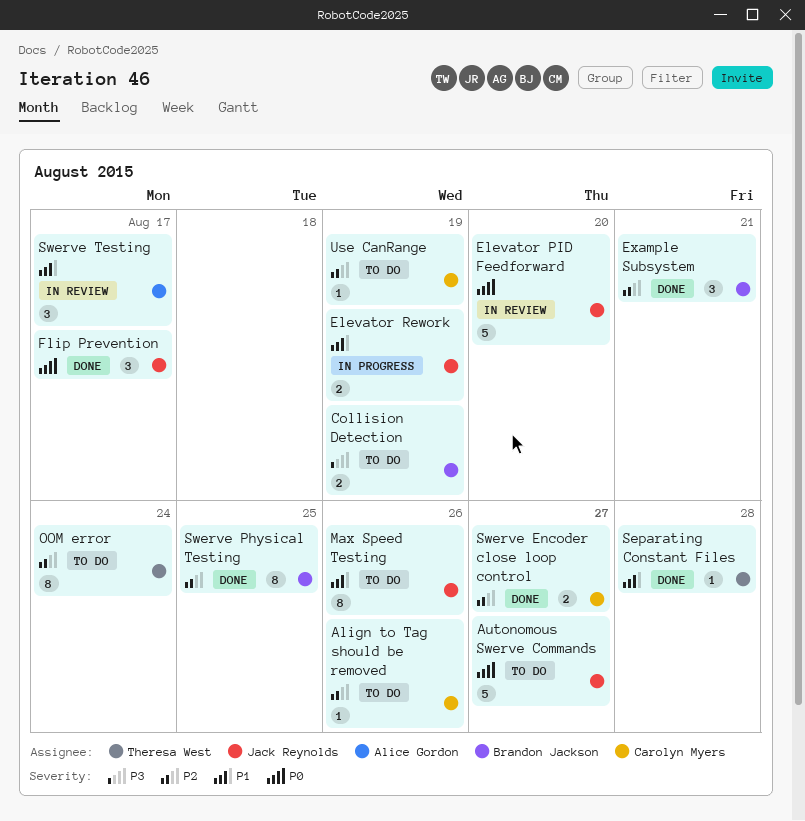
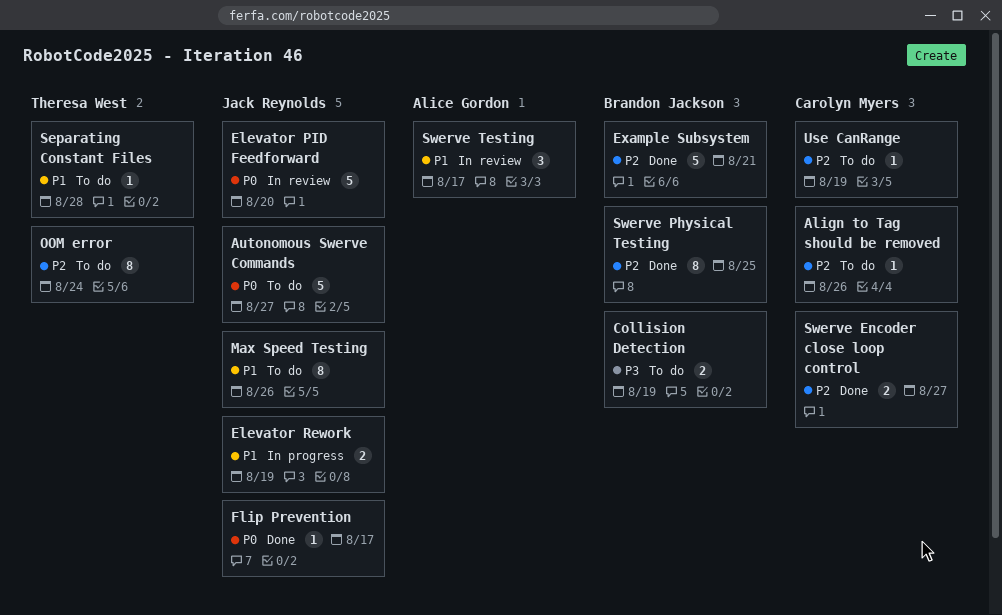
Example Subsystem, estimate: 3 -> 5
Flip Prevention, estimate: 3 -> 1
Separating Constant Files, status: Done -> To do

